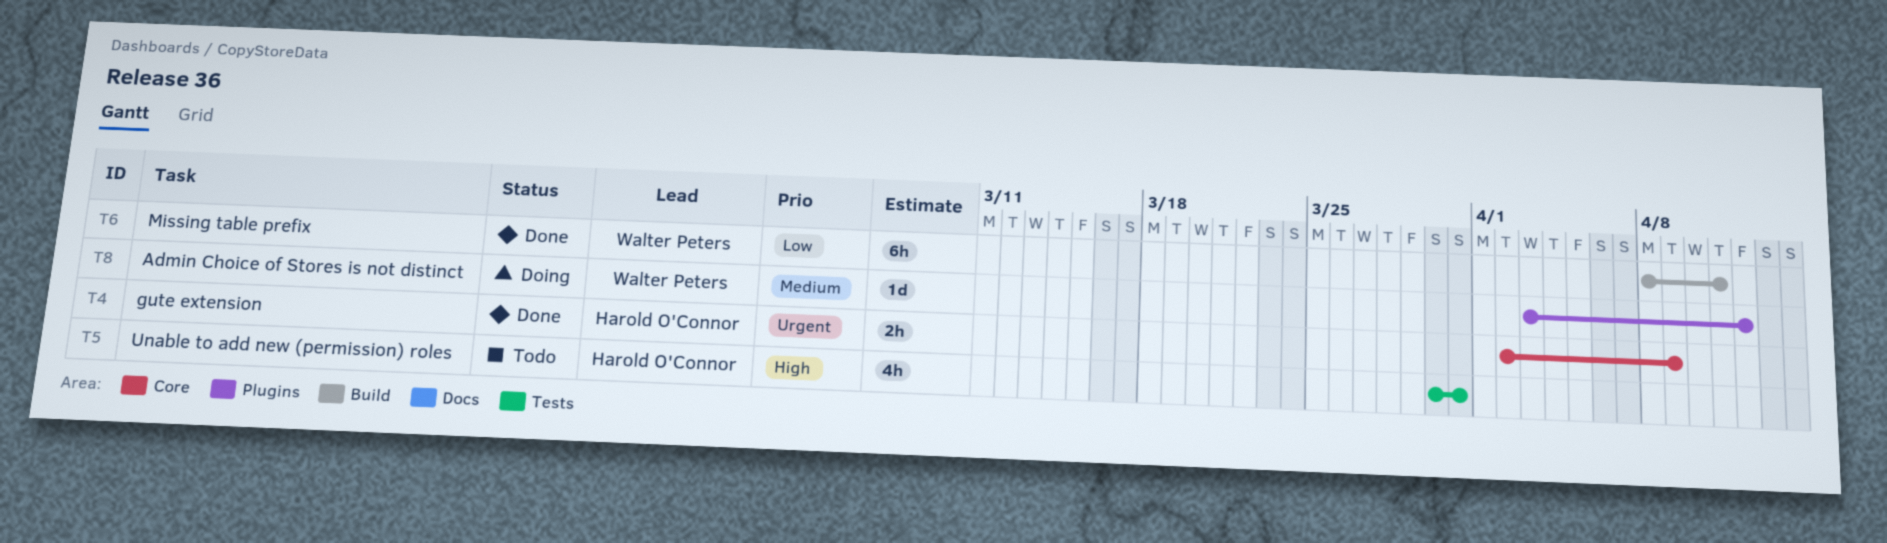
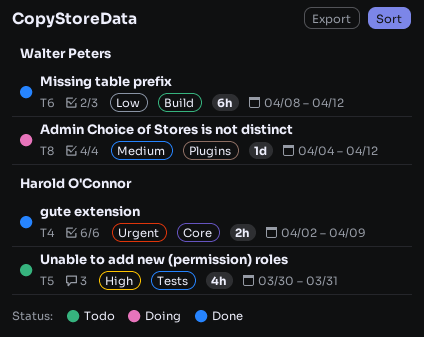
T6, due: Apr 11 -> Apr 12
T8, start: Apr 3 -> Apr 4

